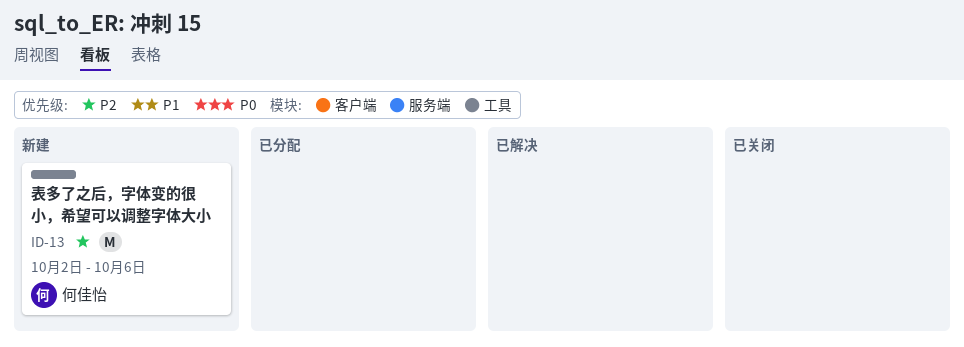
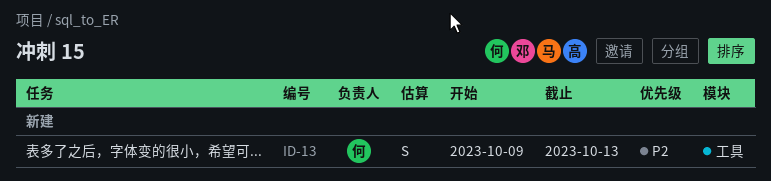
ID-13, estimate: M -> S
ID-13, start: Oct 2 -> Oct 9
ID-13, due: Oct 6 -> Oct 13

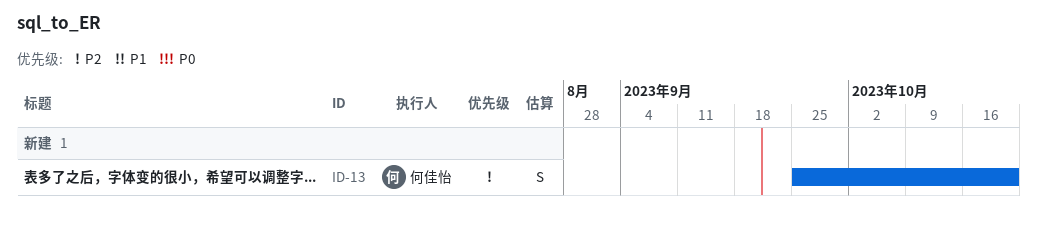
ID-13, start: Oct 9 -> Sep 25
ID-13, due: Oct 13 -> Oct 20

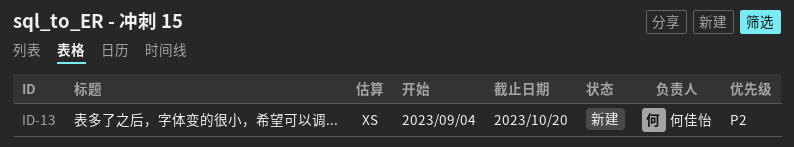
ID-13, estimate: S -> XS
ID-13, start: Sep 25 -> Sep 4

